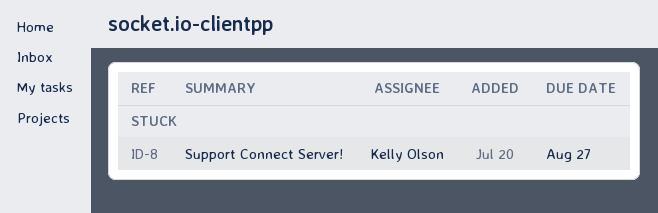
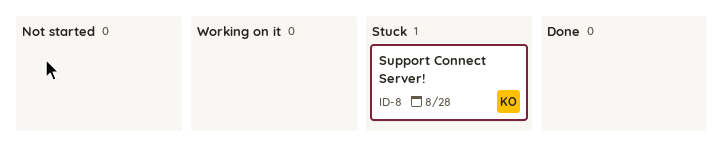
ID-8, due: Aug 27 -> Aug 28

